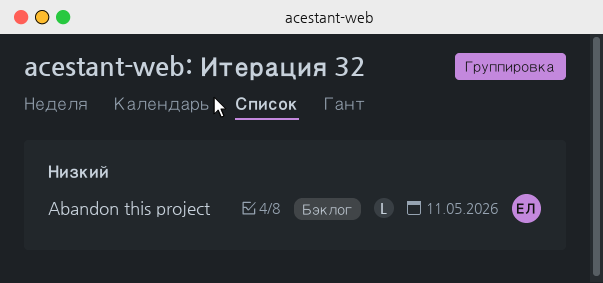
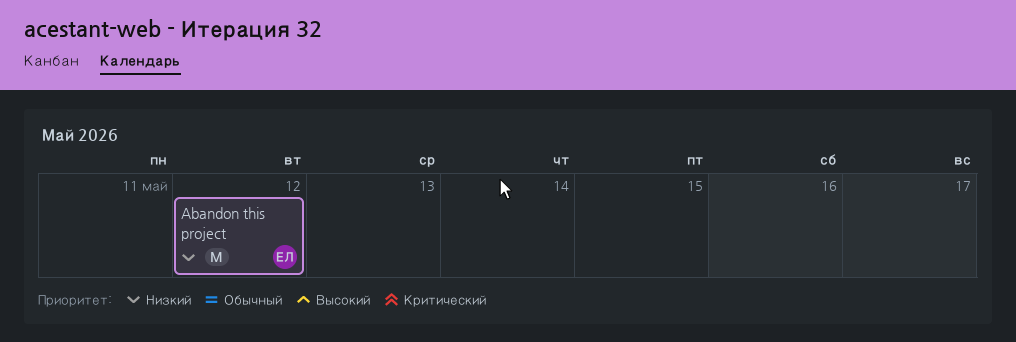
Abandon this project, estimate: L -> M
Abandon this project, day: May 11 -> May 12

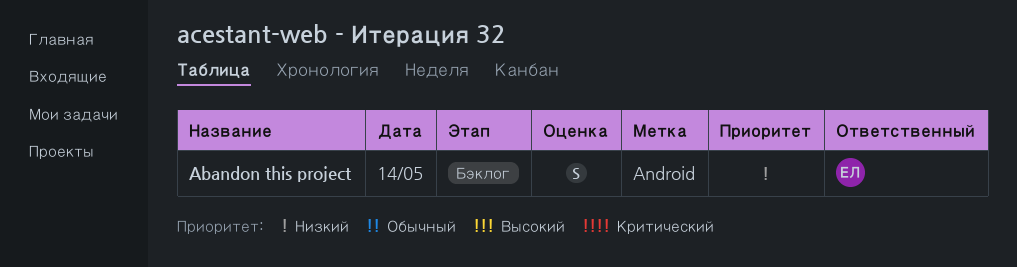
Abandon this project, estimate: M -> S
Abandon this project, day: May 12 -> May 14

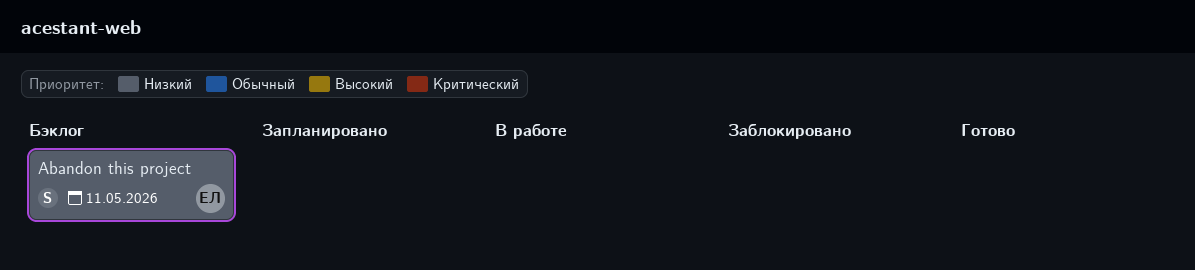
Abandon this project, day: May 14 -> May 11

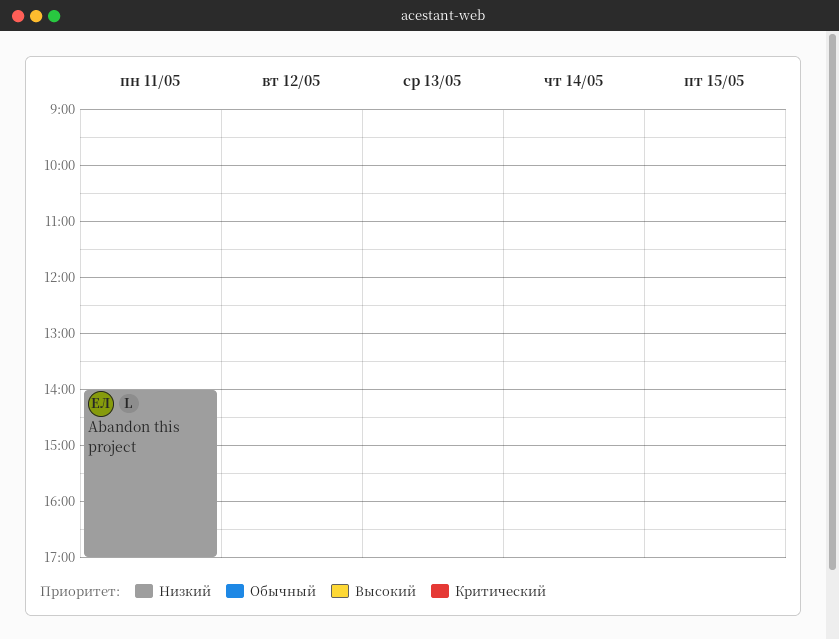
Abandon this project, estimate: S -> L

